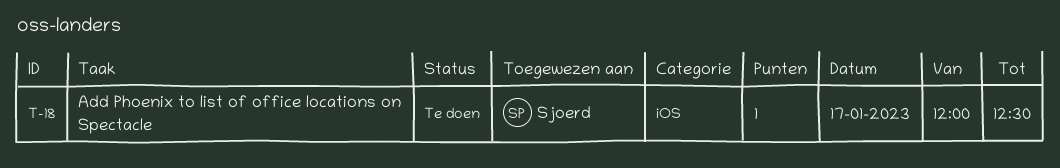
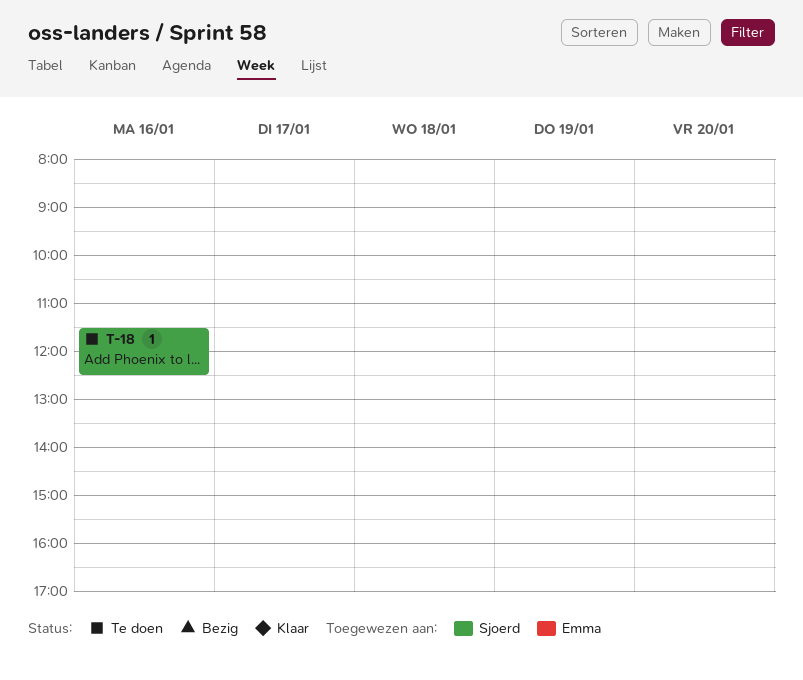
T-18, day: Jan 17 -> Jan 16
T-18, begins: 12:00 -> 11:30

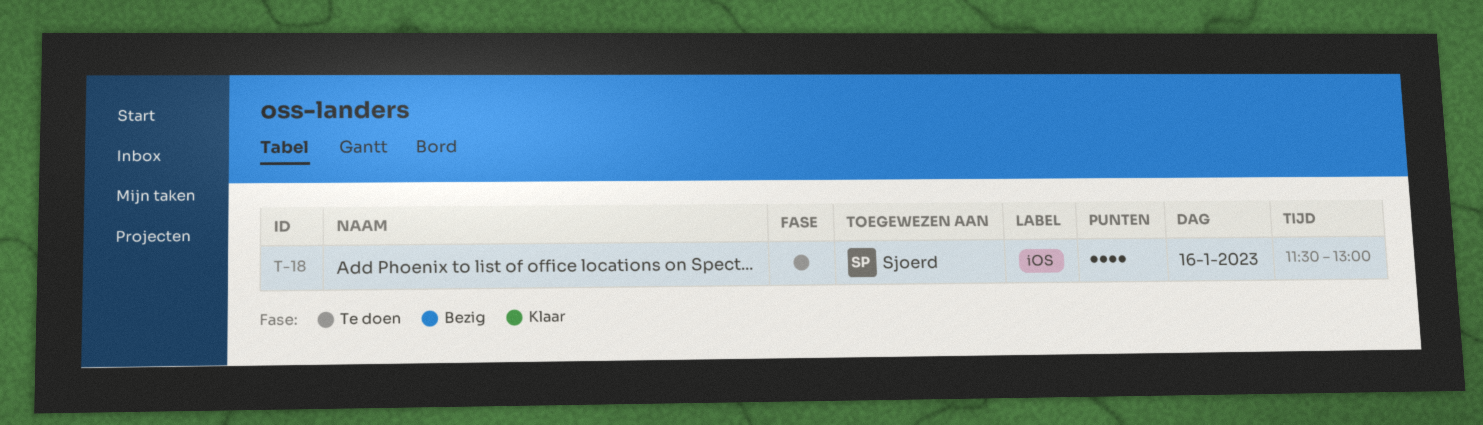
T-18, estimate: 1 -> 4
T-18, ends: 12:30 -> 13:00

